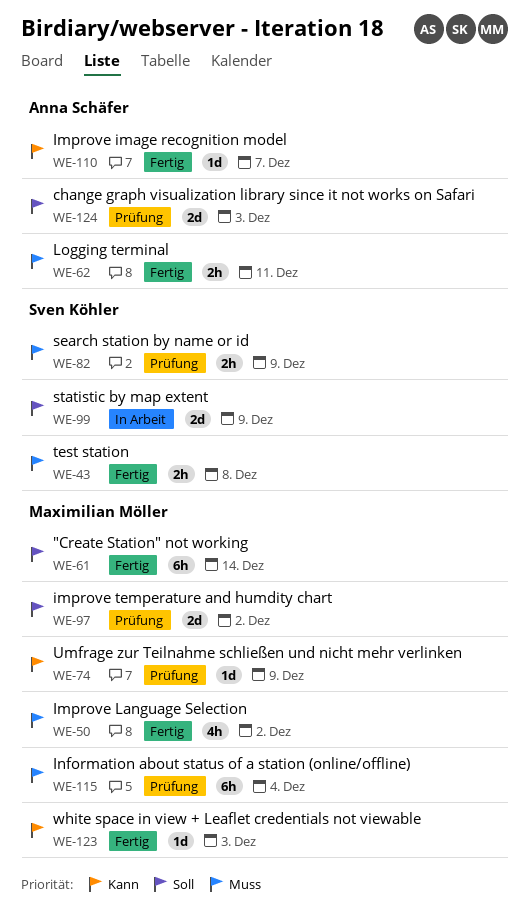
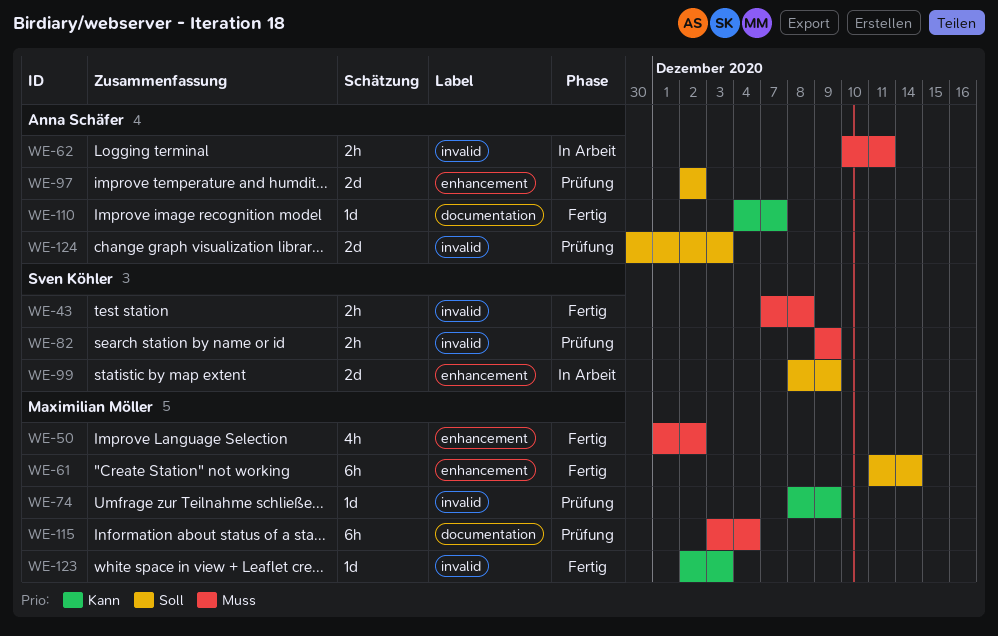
WE-62, status: Fertig -> In Arbeit
WE-97, owner: Maximilian Möller -> Anna Schäfer

